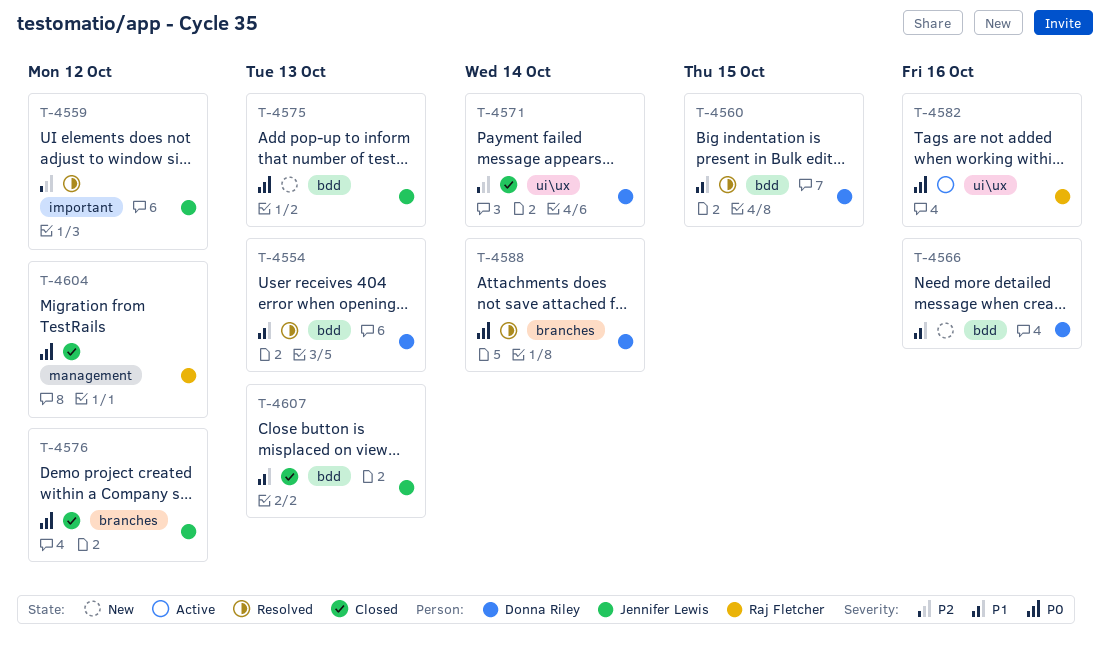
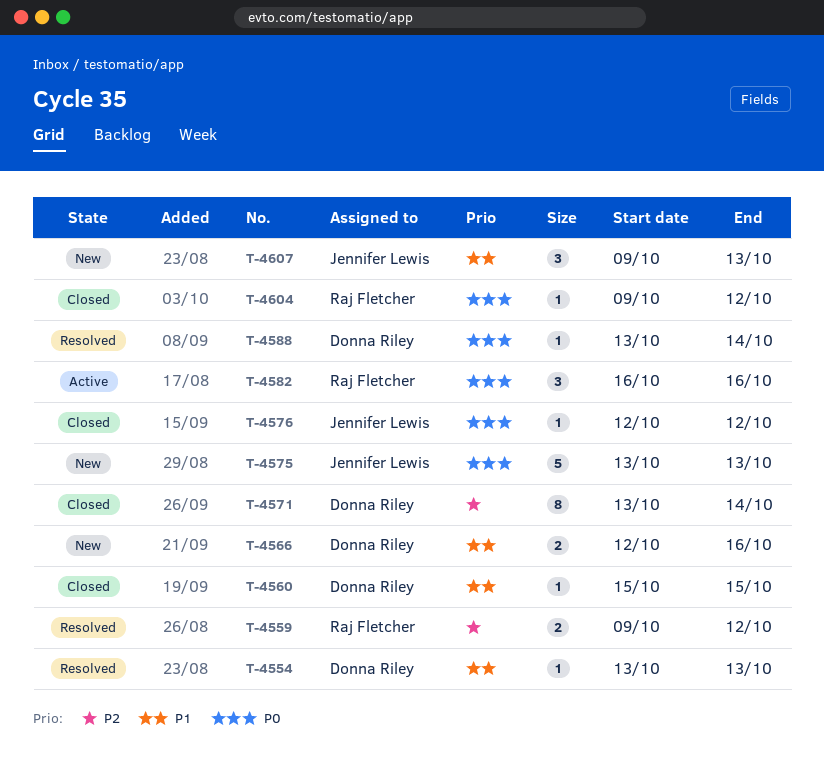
T-4559, owner: Jennifer Lewis -> Raj Fletcher
T-4560, status: Resolved -> Closed
T-4607, status: Closed -> New

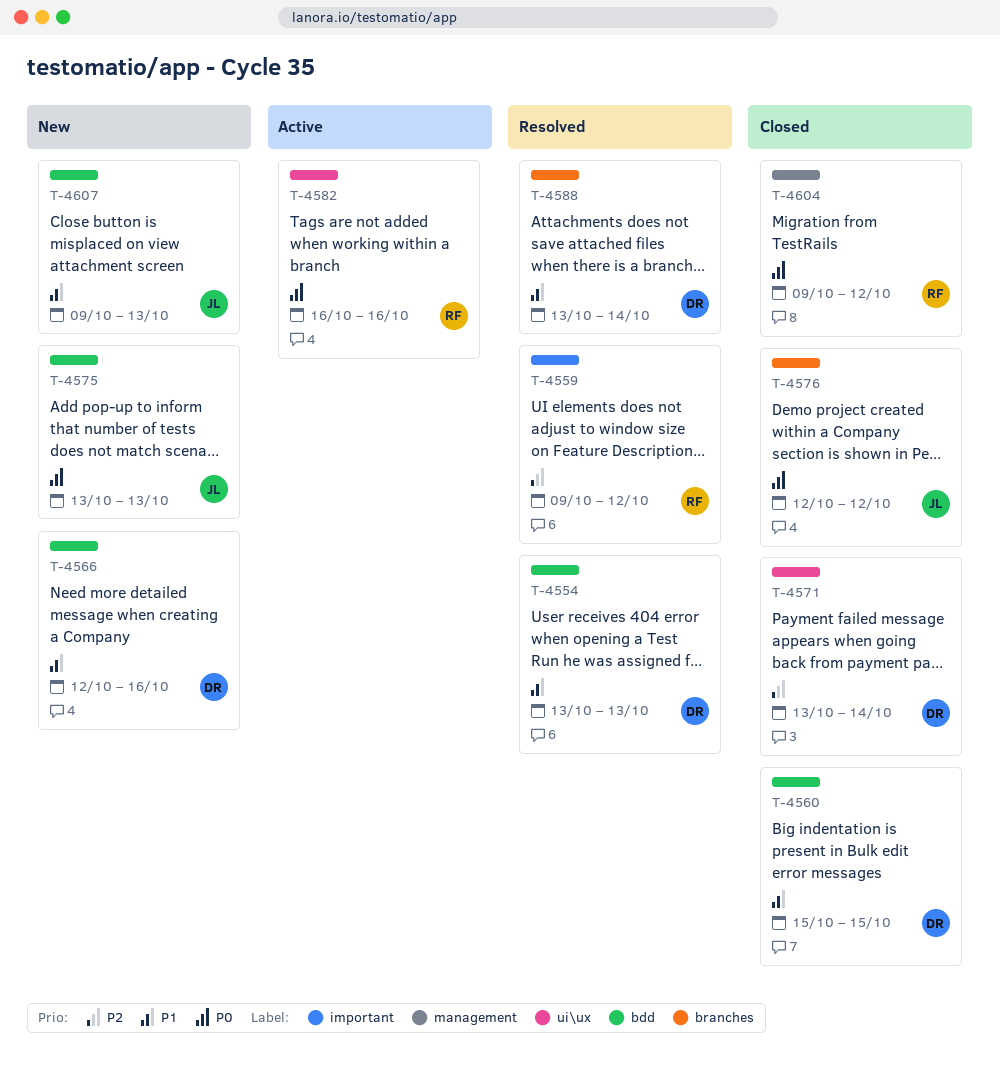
T-4588, priority: P0 -> P1

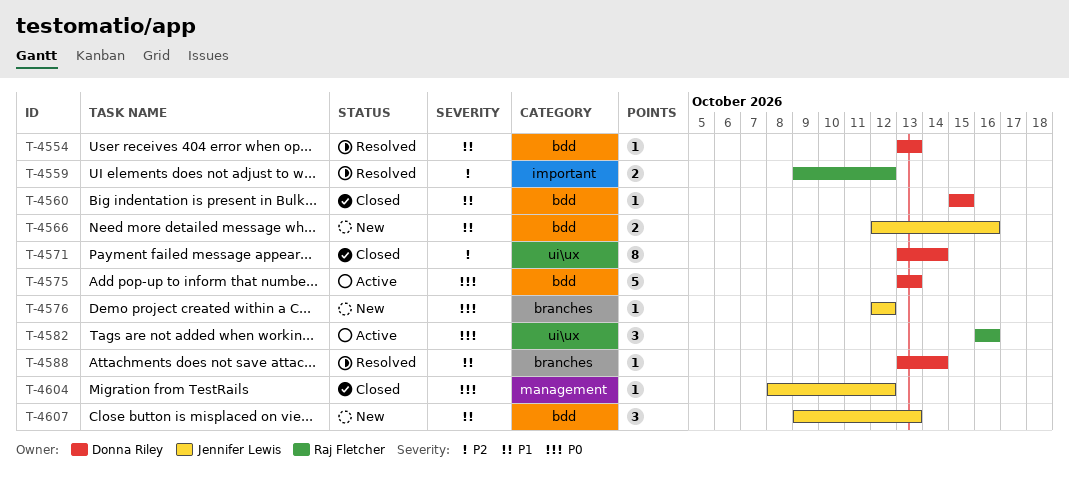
T-4566, owner: Donna Riley -> Jennifer Lewis
T-4575, status: New -> Active
T-4575, owner: Jennifer Lewis -> Donna Riley
T-4576, status: Closed -> New
T-4604, owner: Raj Fletcher -> Jennifer Lewis
T-4604, start: Oct 9 -> Oct 8

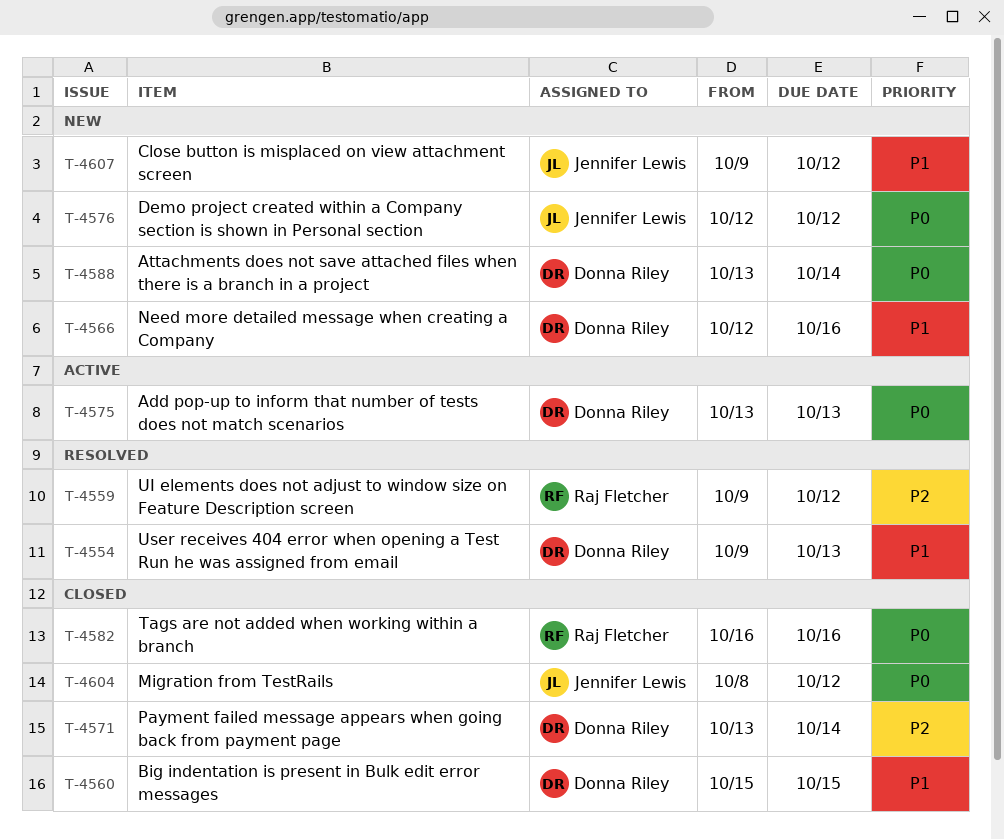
T-4554, start: Oct 13 -> Oct 9
T-4566, owner: Jennifer Lewis -> Donna Riley
T-4582, status: Active -> Closed
T-4588, status: Resolved -> New
T-4588, priority: P1 -> P0
T-4607, due: Oct 13 -> Oct 12

